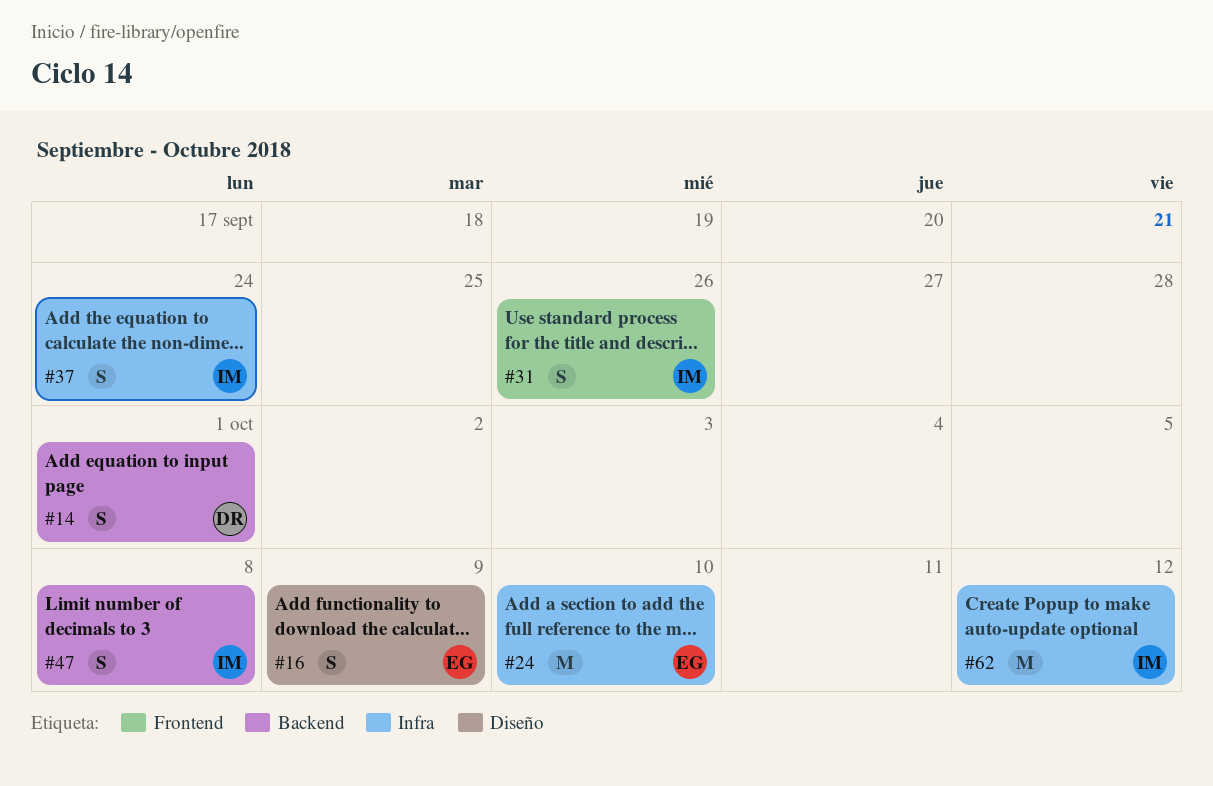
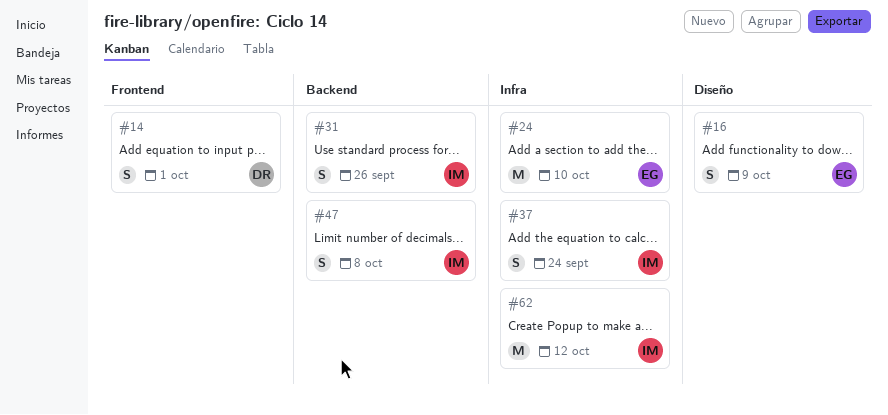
#14, label: Backend -> Frontend
#31, label: Frontend -> Backend

